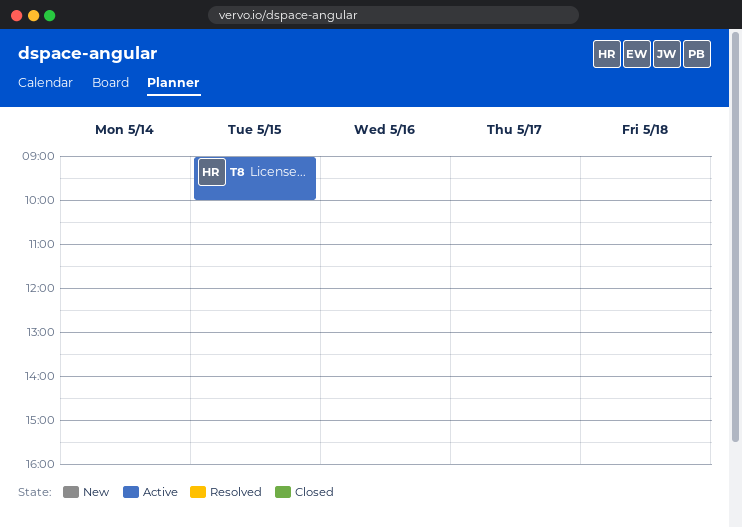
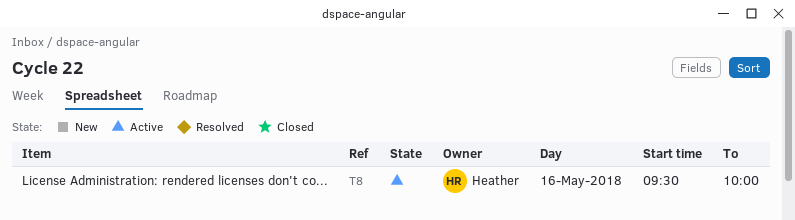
T8, day: May 15 -> May 16
T8, begins: 09:00 -> 09:30

